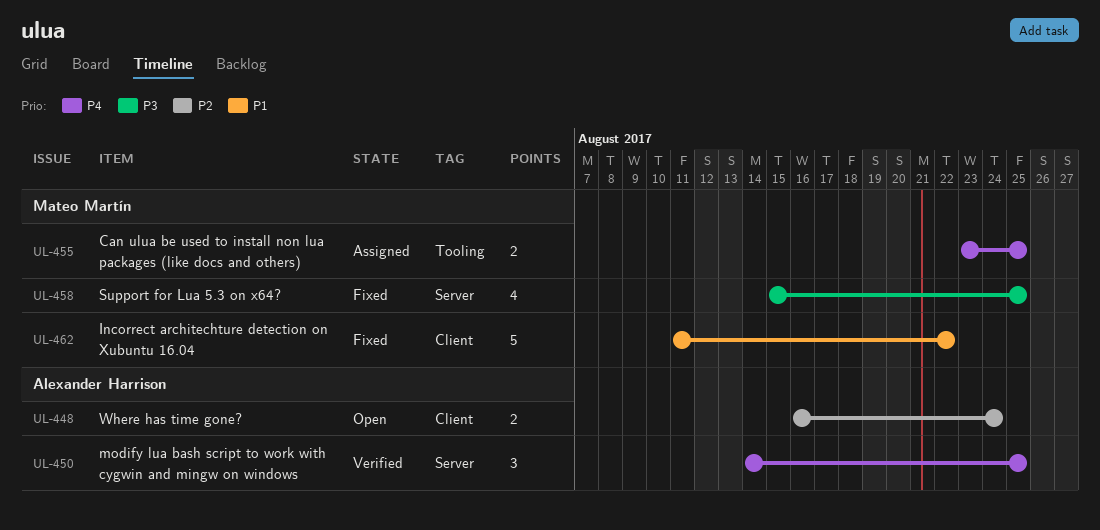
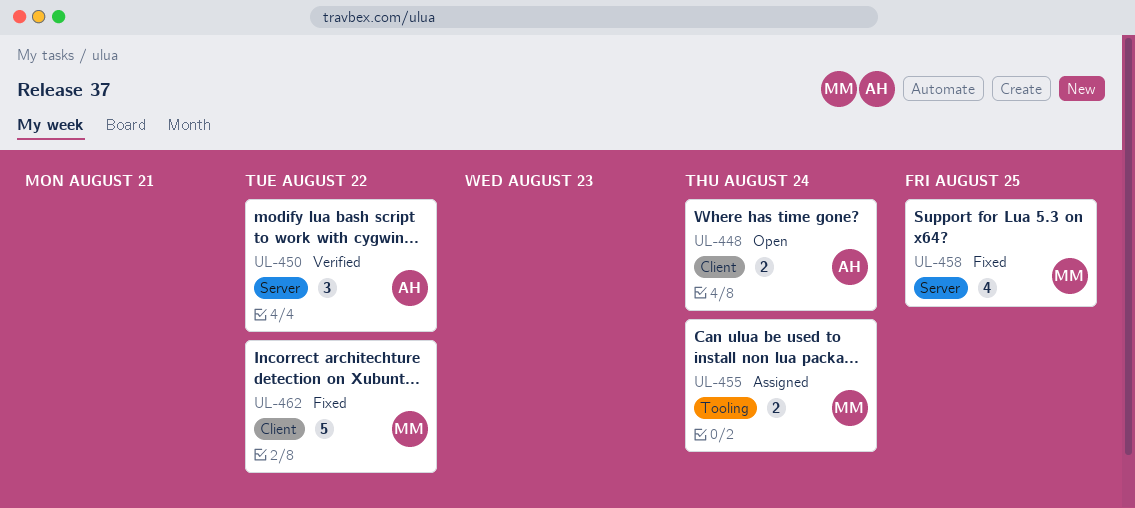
UL-450, due: Aug 25 -> Aug 22
UL-455, due: Aug 25 -> Aug 24

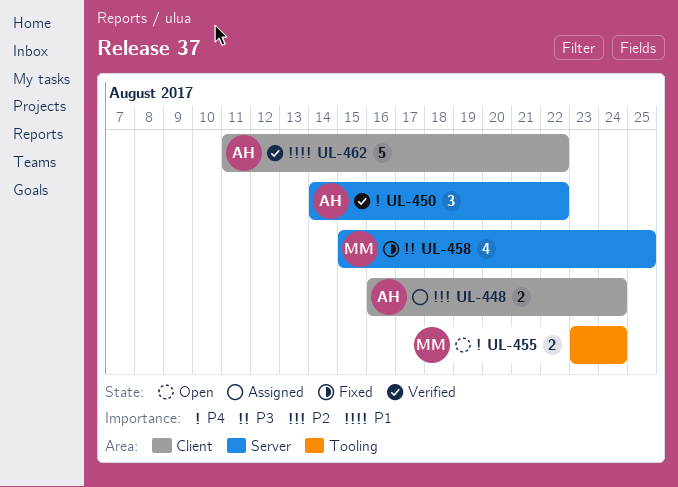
UL-448, status: Open -> Assigned
UL-455, status: Assigned -> Open
UL-462, status: Fixed -> Verified
UL-462, owner: MM -> AH

